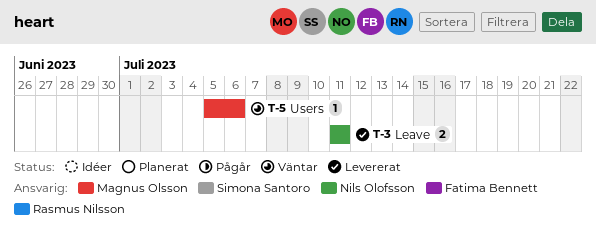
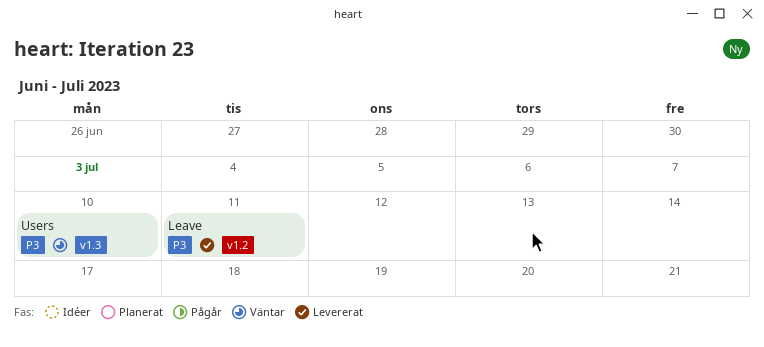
Users, due: Jul 6 -> Jul 10

